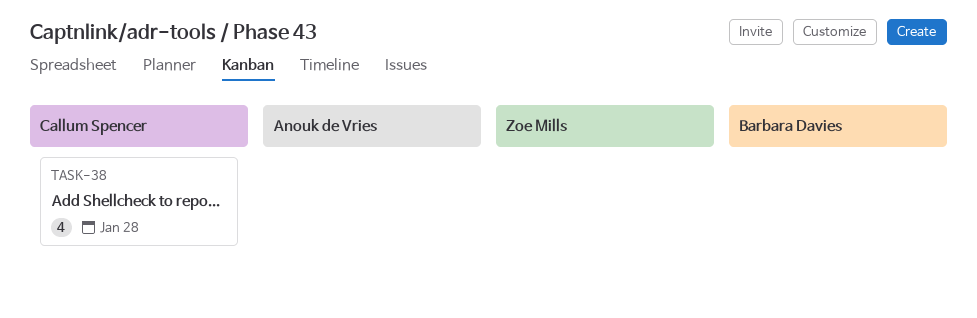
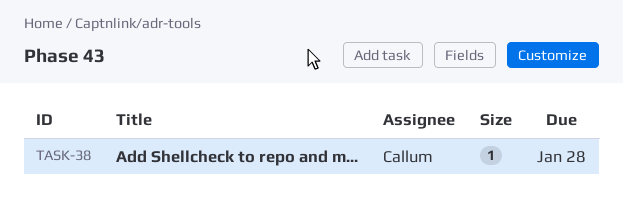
TASK-38, estimate: 4 -> 1

